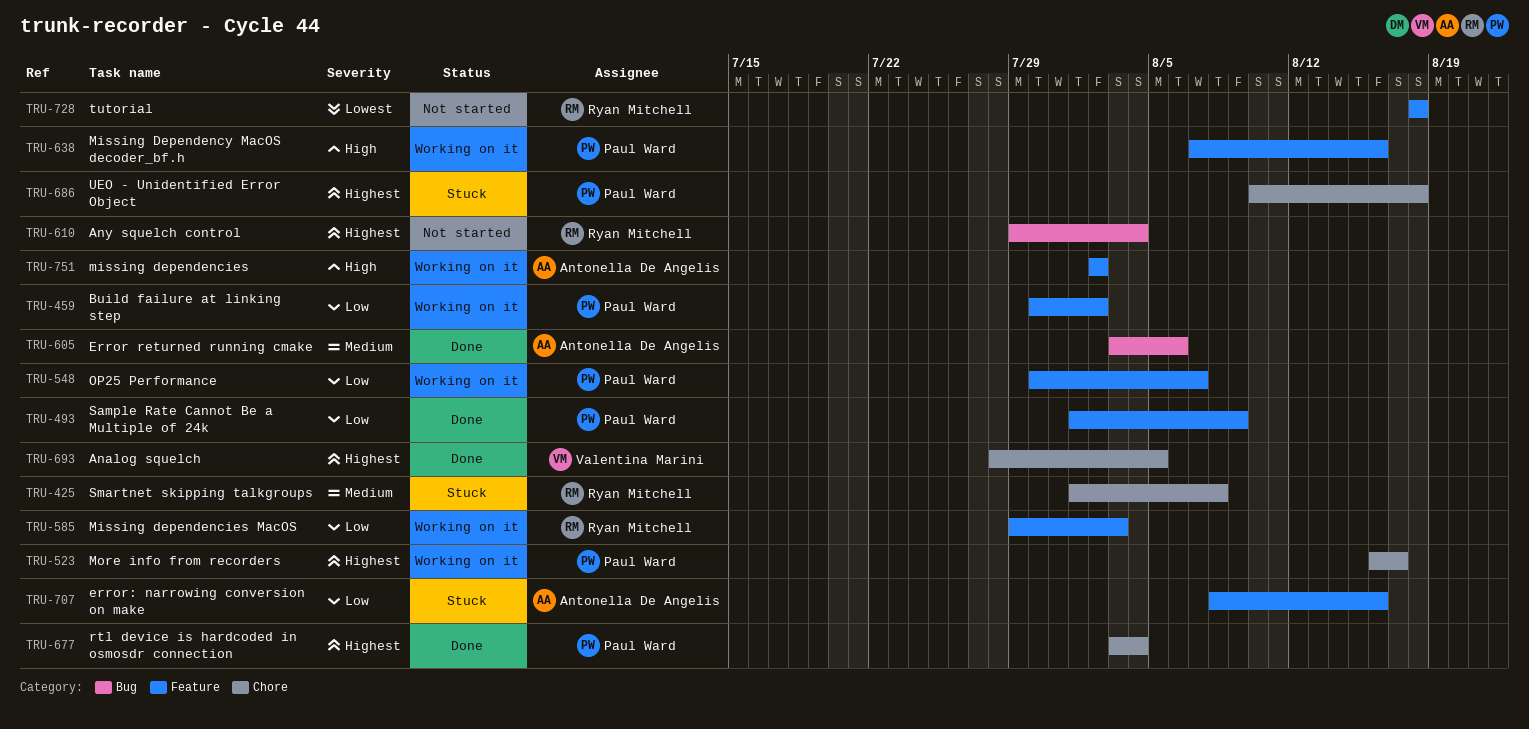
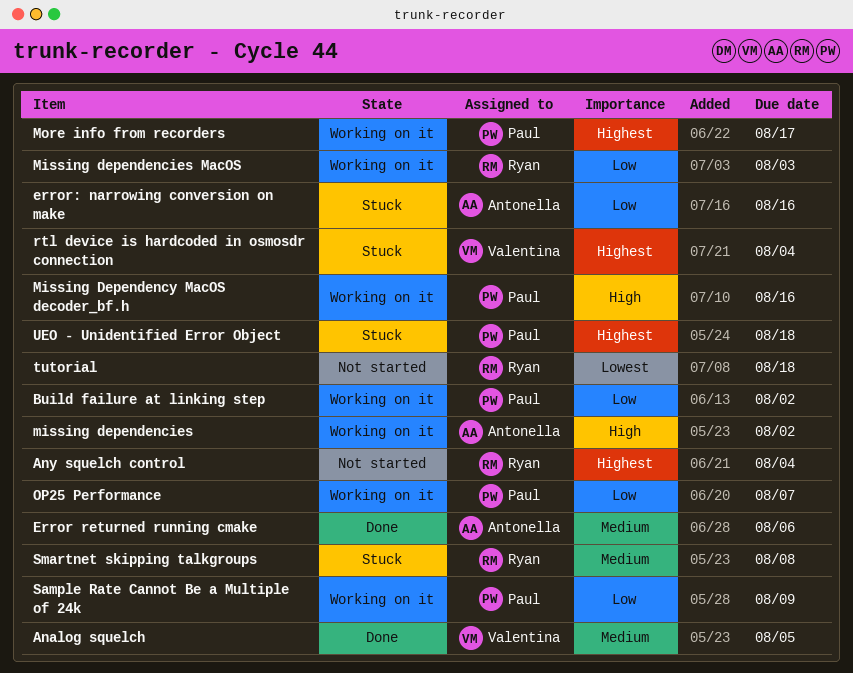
Analog squelch, priority: Highest -> Medium
rtl device is hardcoded in osmosdr connection, status: Done -> Stuck
rtl device is hardcoded in osmosdr connection, owner: Paul Ward -> Valentina Marini
Sample Rate Cannot Be a Multiple of 24k, status: Done -> Working on it

